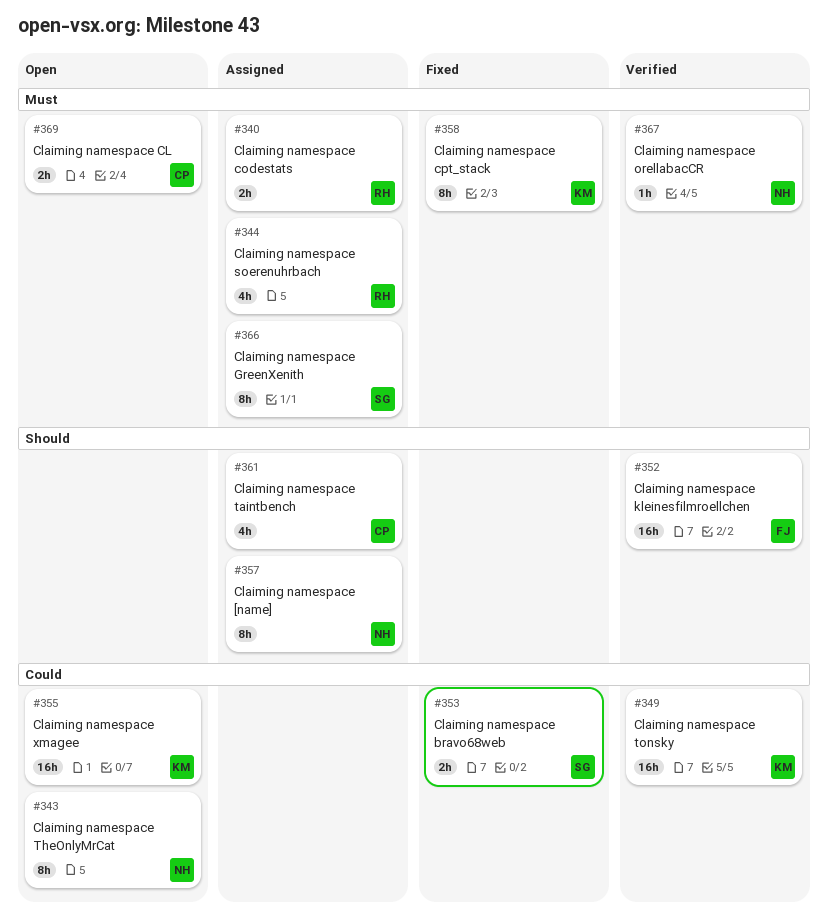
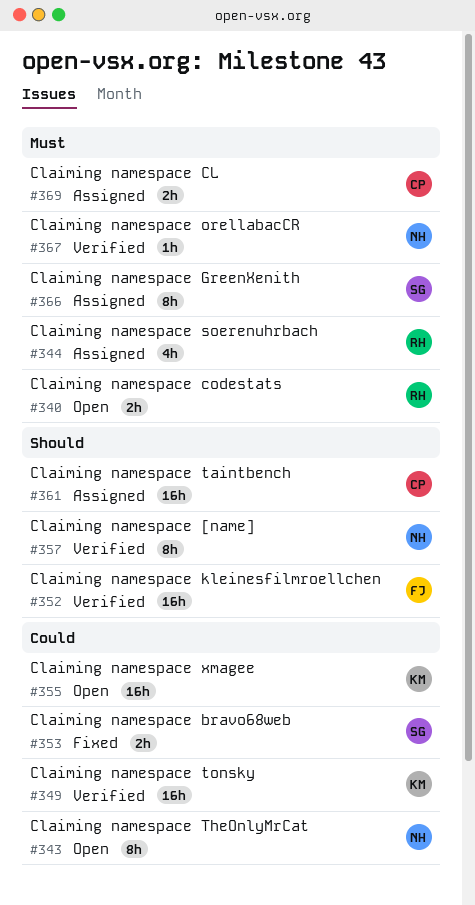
#340, status: Assigned -> Open
#357, status: Assigned -> Verified
#358: present -> none
#361, estimate: 4h -> 16h
#369, status: Open -> Assigned

